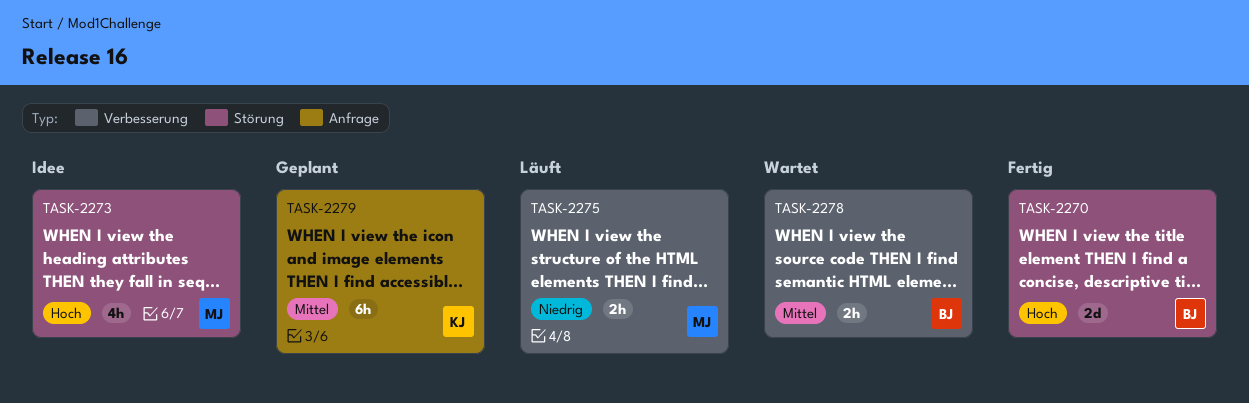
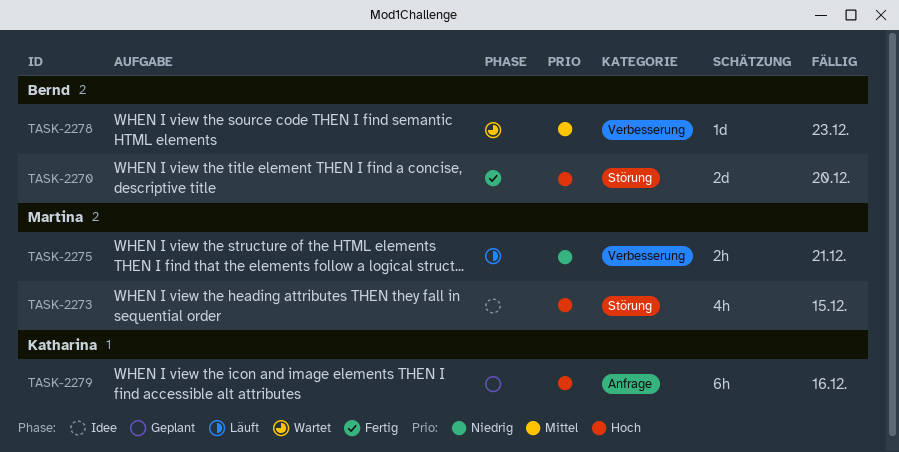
TASK-2278, estimate: 2h -> 1d
TASK-2279, priority: Mittel -> Hoch

